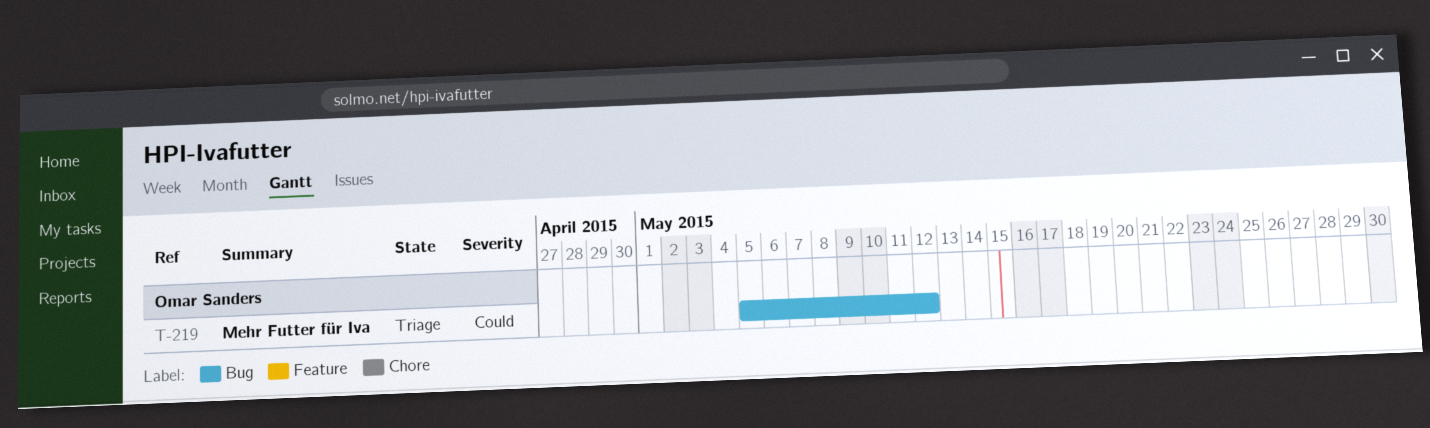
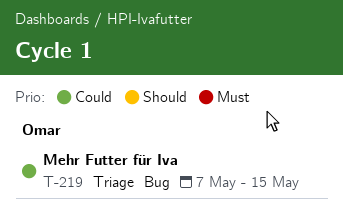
T-219, start: May 5 -> May 7
T-219, due: May 12 -> May 15

